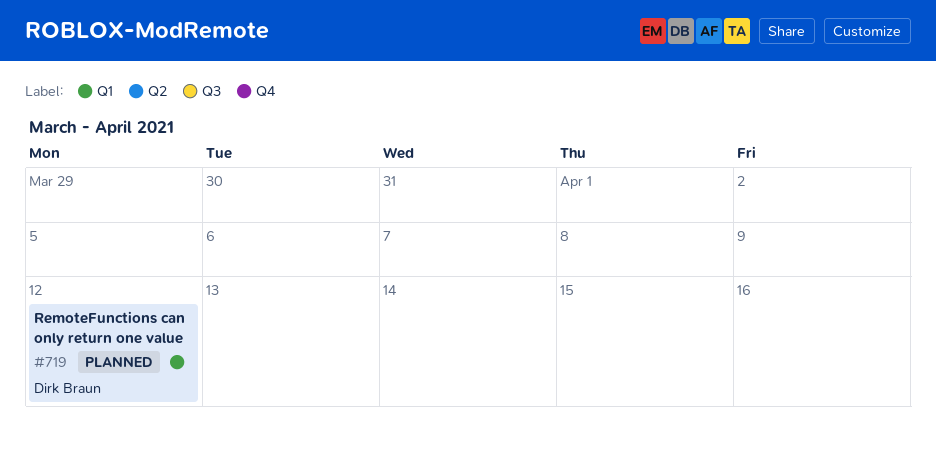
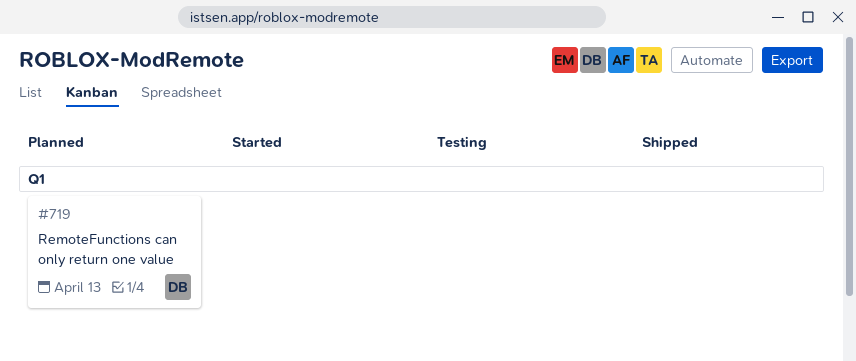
#719, due: Apr 12 -> Apr 13

